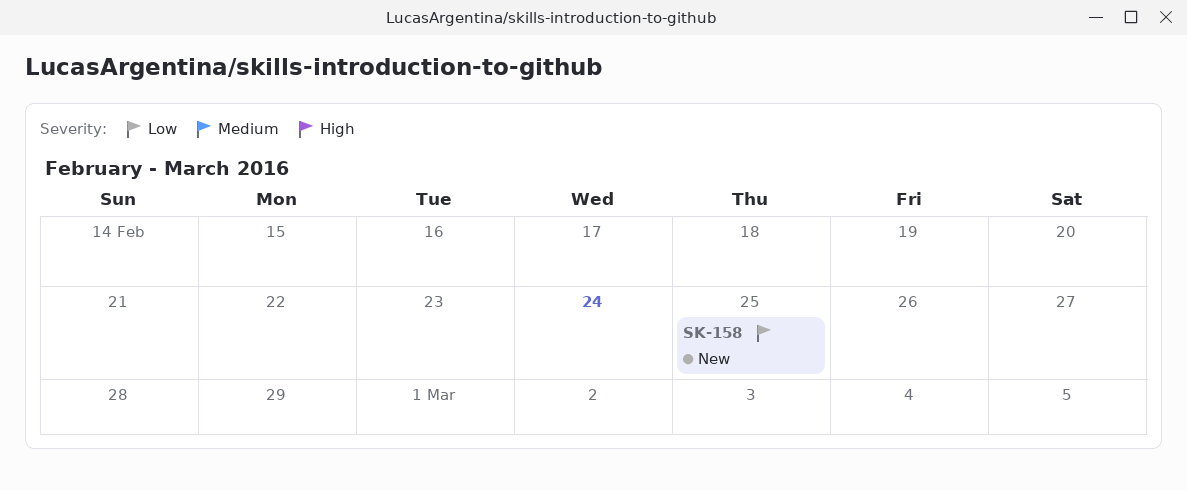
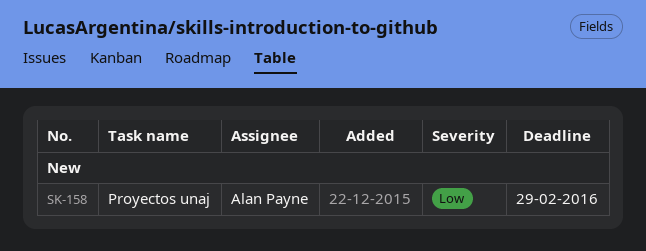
SK-158, due: Feb 25 -> Feb 29

